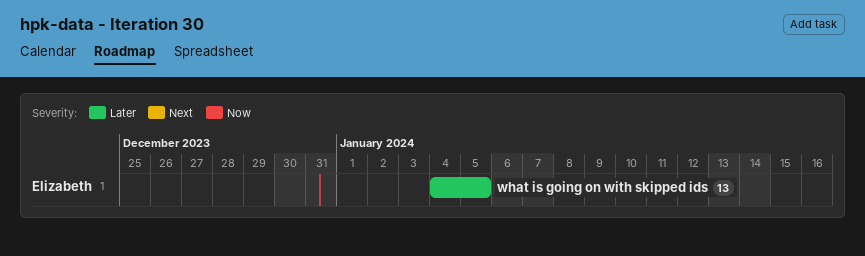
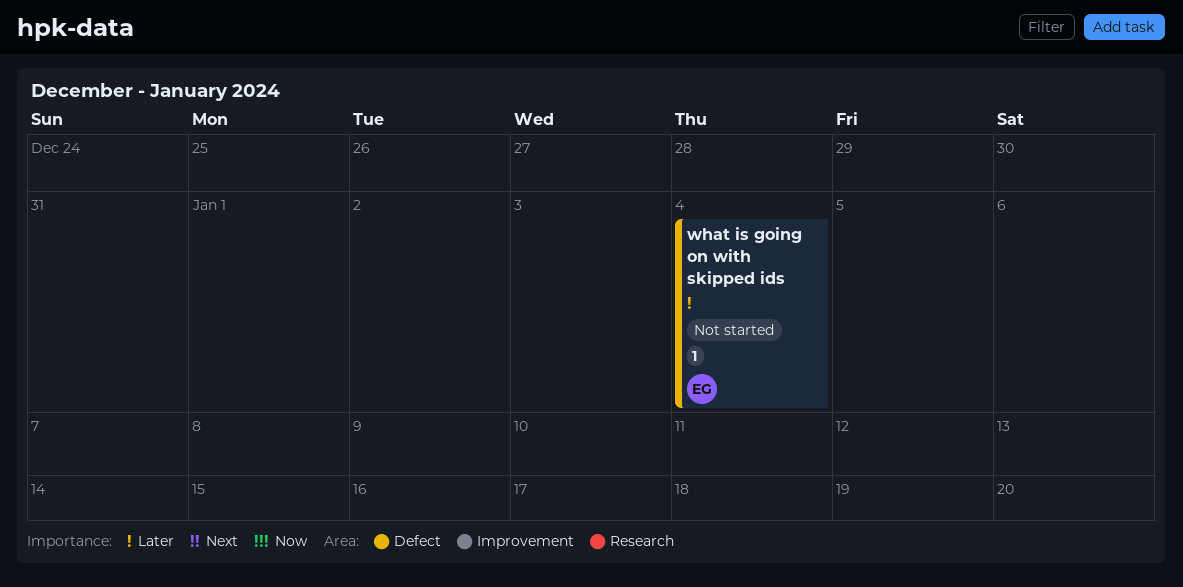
what is going on with skipped ids, estimate: 13 -> 1
what is going on with skipped ids, due: Jan 5 -> Jan 4

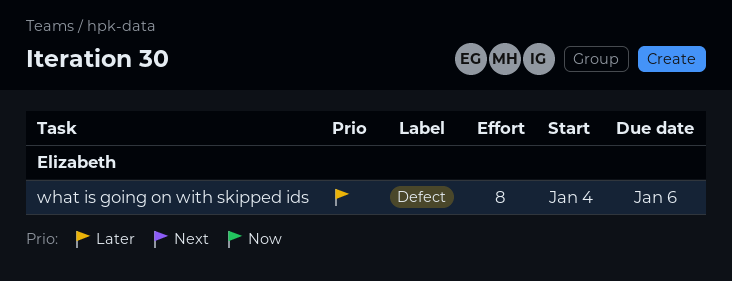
what is going on with skipped ids, estimate: 1 -> 8
what is going on with skipped ids, due: Jan 4 -> Jan 6

